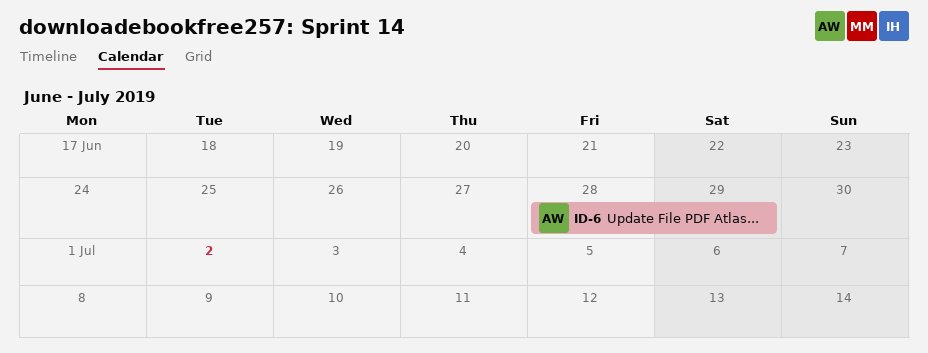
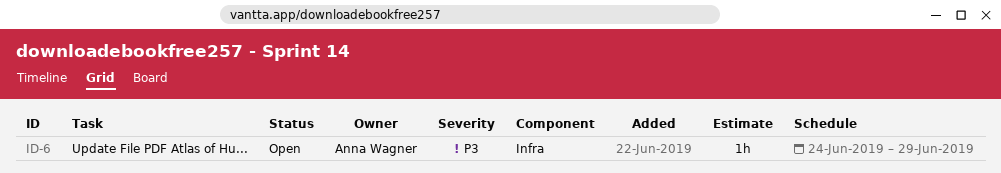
ID-6, start: Jun 28 -> Jun 24

